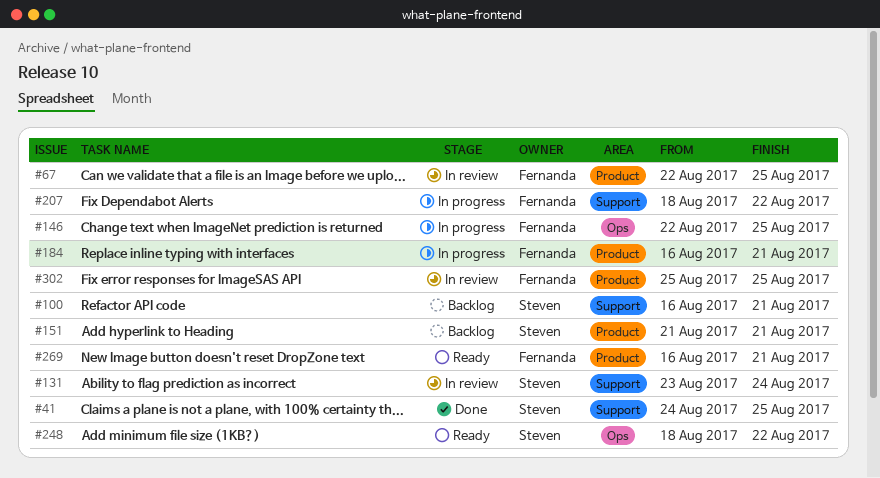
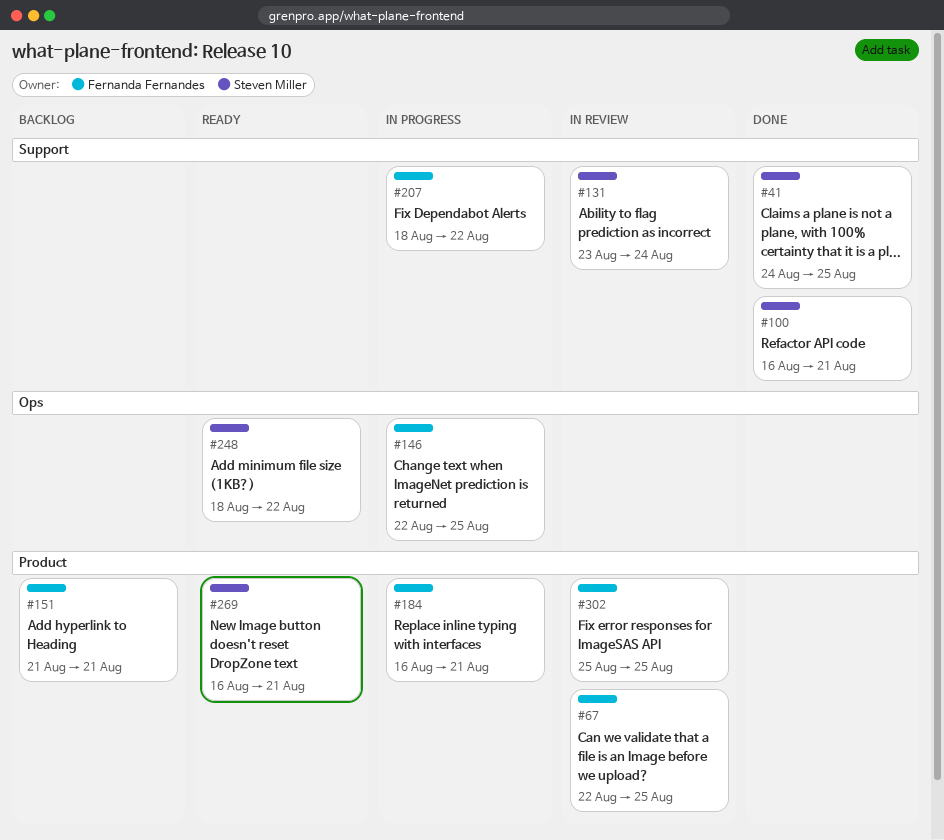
#100, status: Backlog -> Done
#151, owner: Steven Miller -> Fernanda Fernandes
#269, owner: Fernanda Fernandes -> Steven Miller

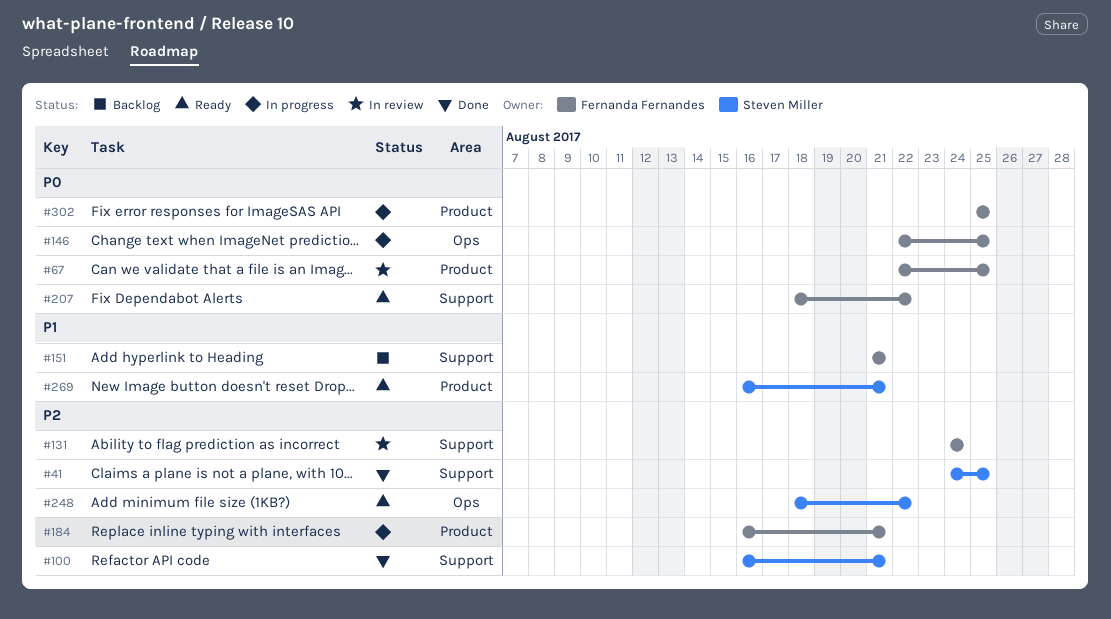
#131, owner: Steven Miller -> Fernanda Fernandes
#131, start: Aug 23 -> Aug 24
#151, label: Product -> Support
#207, status: In progress -> Ready
#302, status: In review -> In progress

